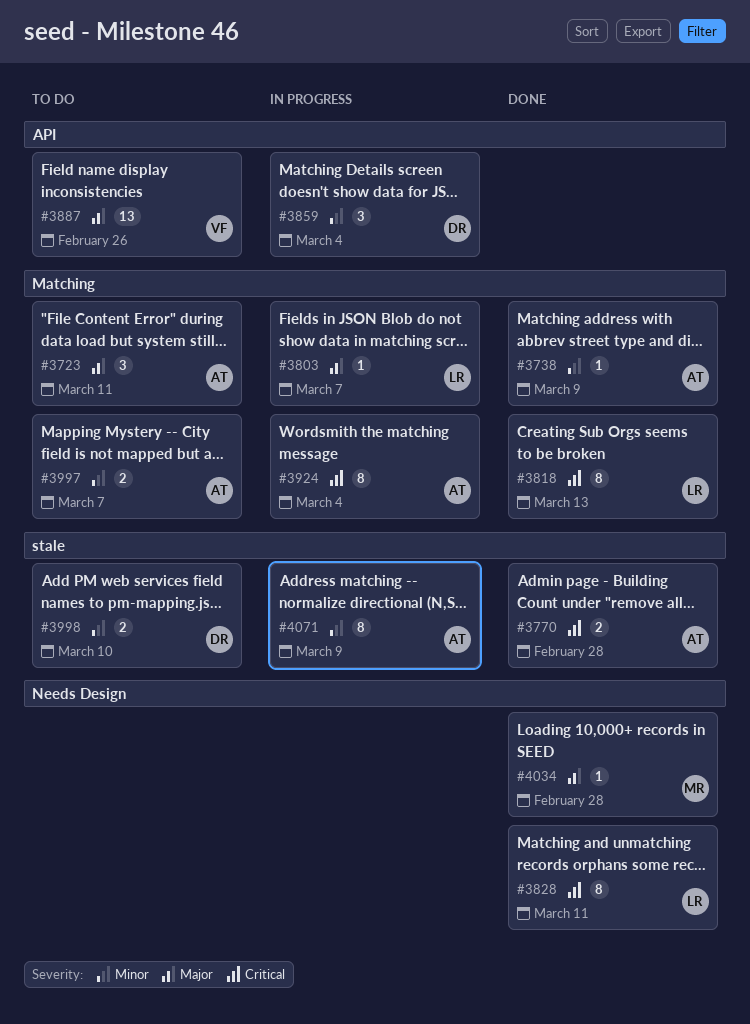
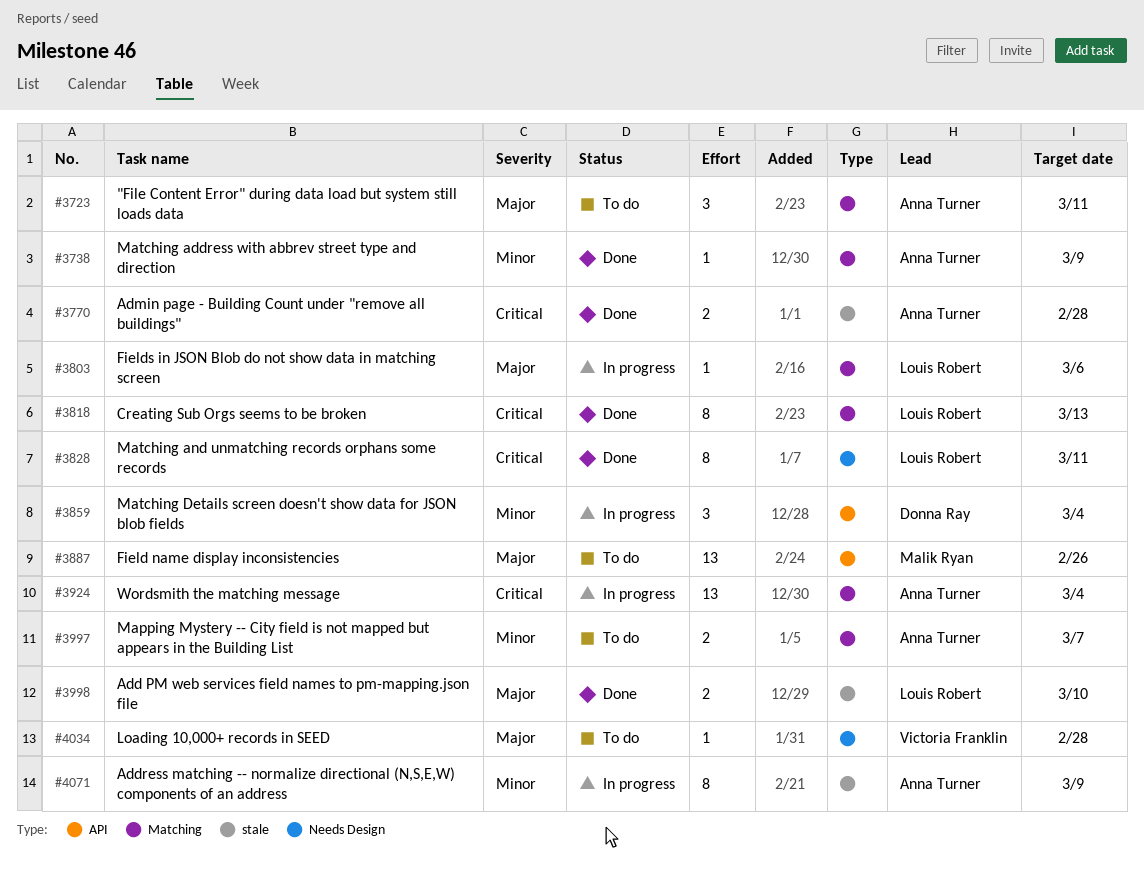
#3803, due: Mar 7 -> Mar 6
#3887, owner: Victoria Franklin -> Malik Ryan
#3924, estimate: 8 -> 13
#3998, status: To do -> Done
#3998, owner: Donna Ray -> Louis Robert
#3998, priority: Minor -> Major
#4034, status: Done -> To do
#4034, owner: Malik Ryan -> Victoria Franklin

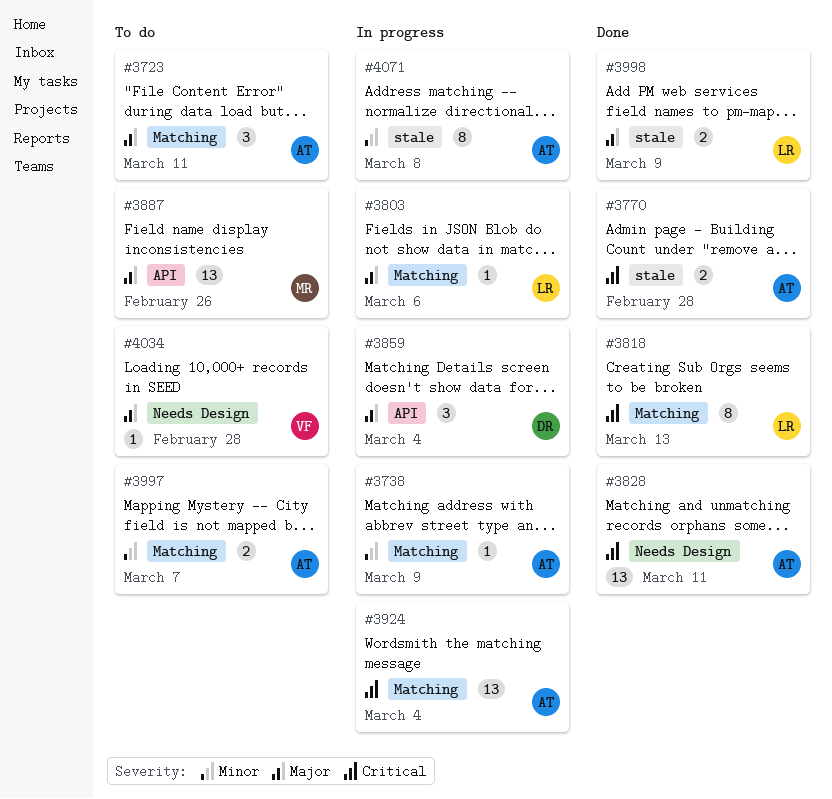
#3738, status: Done -> In progress
#3828, owner: Louis Robert -> Anna Turner
#3828, estimate: 8 -> 13
#3859, priority: Minor -> Major
#3998, due: Mar 10 -> Mar 9
#4071, due: Mar 9 -> Mar 8

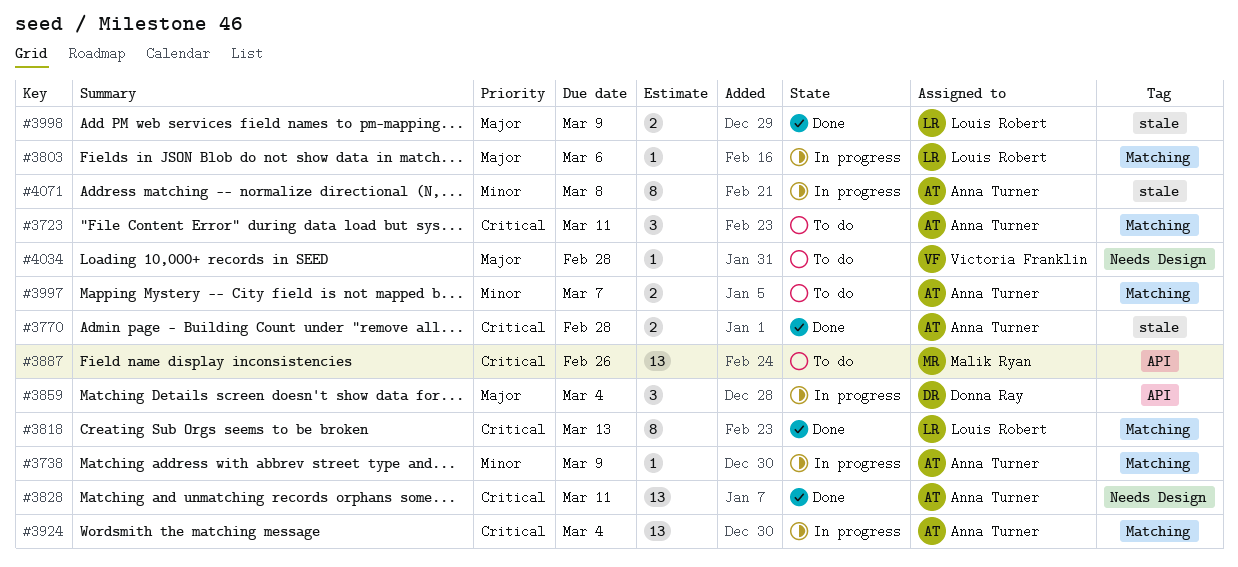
#3723, priority: Major -> Critical
#3887, priority: Major -> Critical

